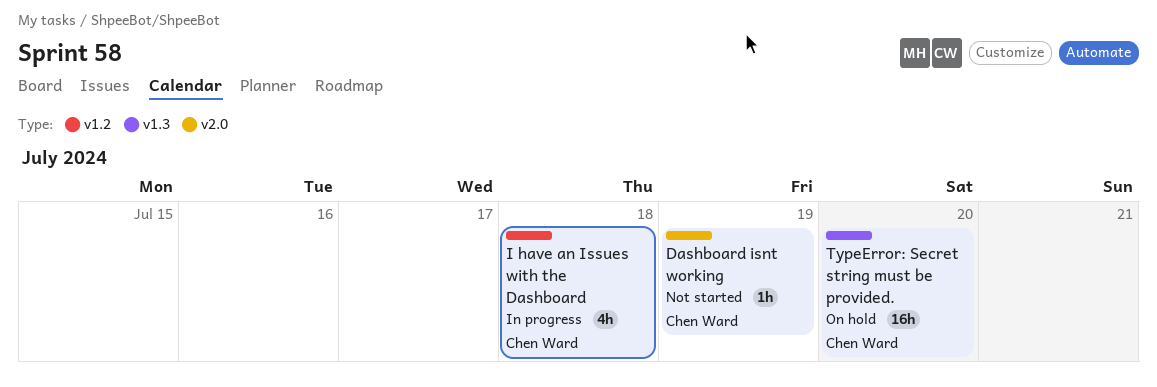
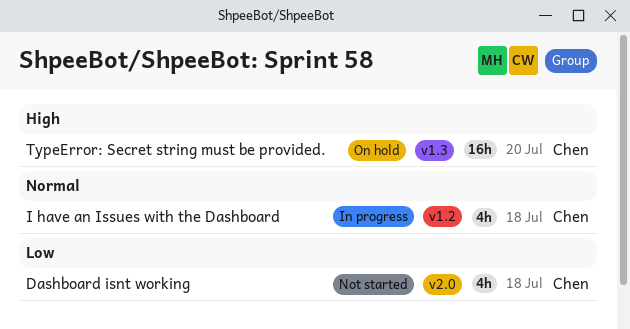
Dashboard isnt working, estimate: 1h -> 4h
Dashboard isnt working, due: Jul 19 -> Jul 18

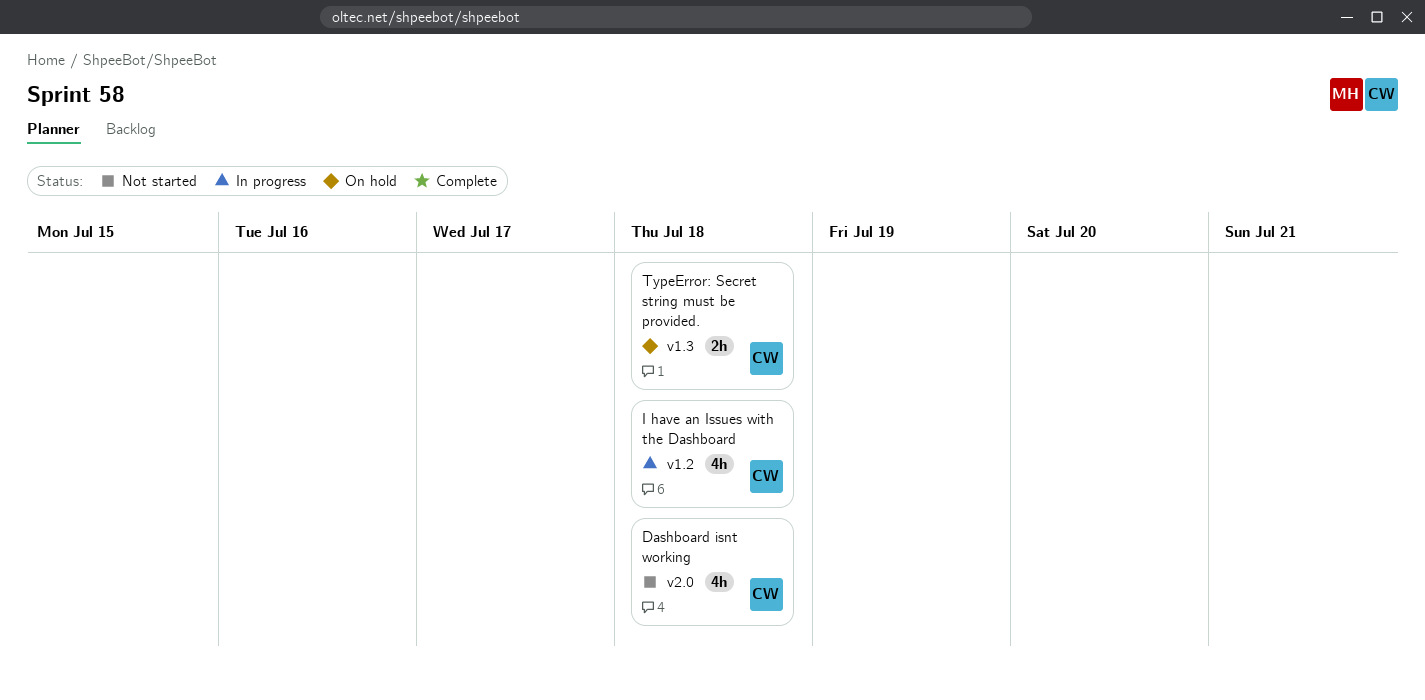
TypeError: Secret string must be provided., estimate: 16h -> 2h
TypeError: Secret string must be provided., due: Jul 20 -> Jul 18

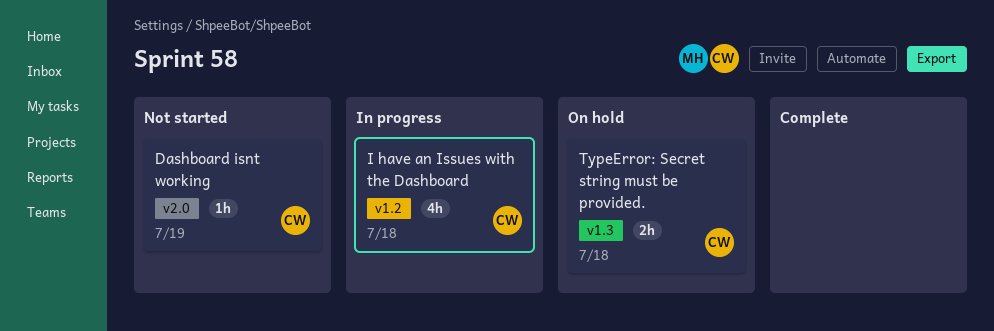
Dashboard isnt working, estimate: 4h -> 1h
Dashboard isnt working, due: Jul 18 -> Jul 19

